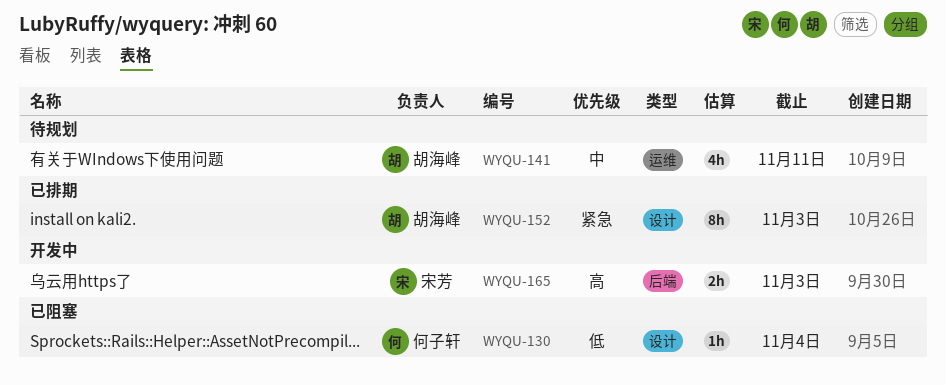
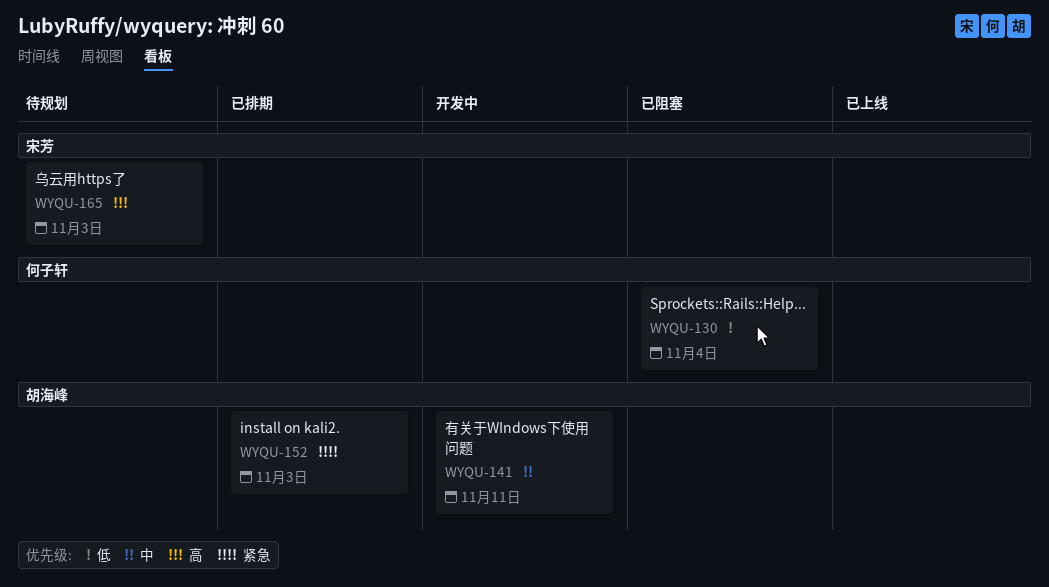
WYQU-141, status: 待规划 -> 开发中
WYQU-165, status: 开发中 -> 待规划

